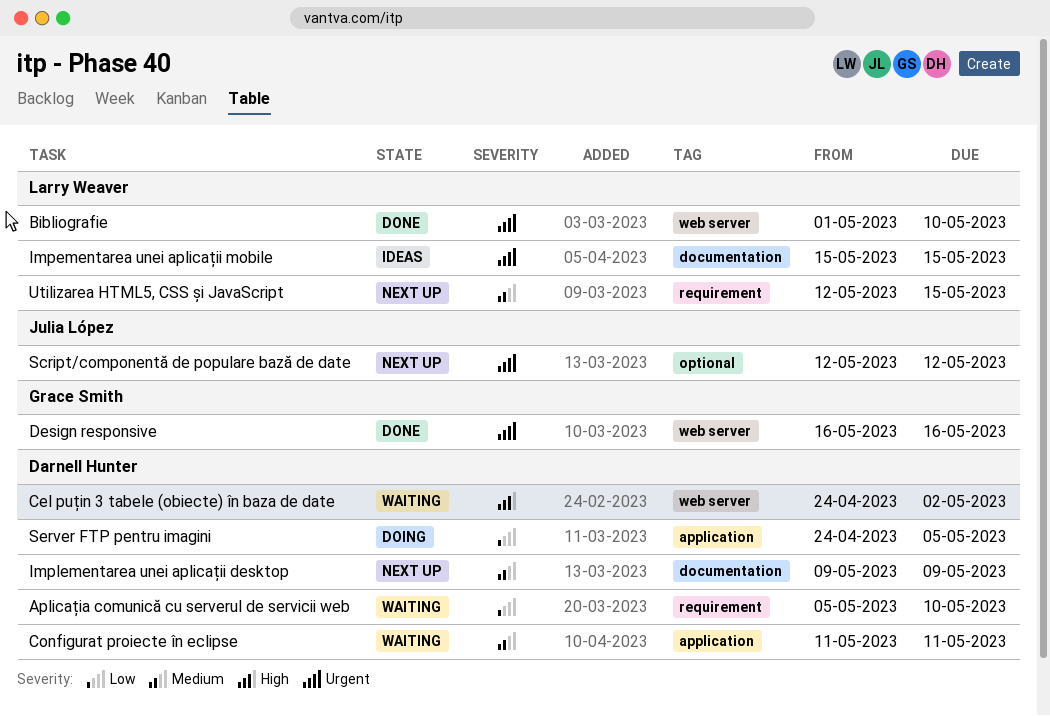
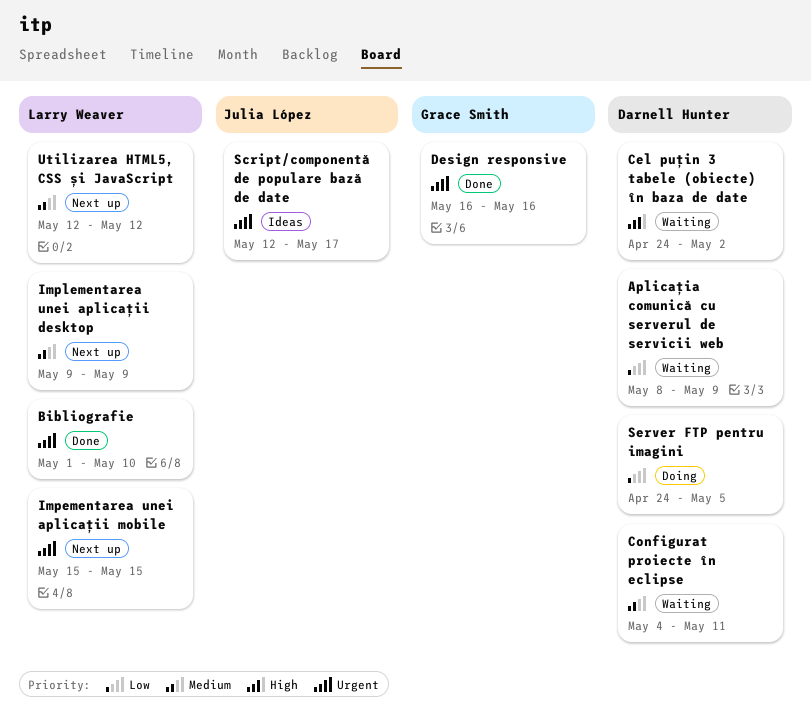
Aplicația comunică cu serverul de servicii web, start: May 5 -> May 8
Aplicația comunică cu serverul de servicii web, due: May 10 -> May 9
Configurat proiecte în eclipse, start: May 11 -> May 4
Impementarea unei aplicații mobile, status: Ideas -> Next up
Implementarea unei aplicații desktop, owner: Darnell Hunter -> Larry Weaver
Script/componentă de populare bază de date, status: Next up -> Ideas
Script/componentă de populare bază de date, due: May 12 -> May 17
Utilizarea HTML5, CSS și JavaScript, due: May 15 -> May 12

